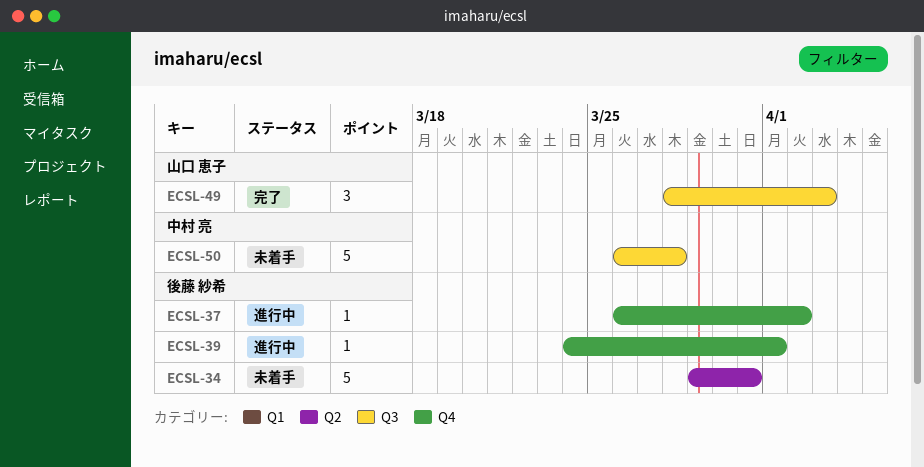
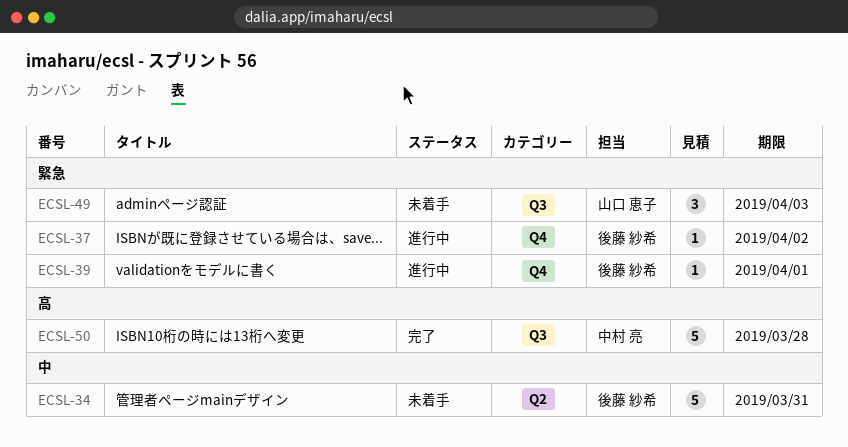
ECSL-49, status: 完了 -> 未着手
ECSL-50, status: 未着手 -> 完了

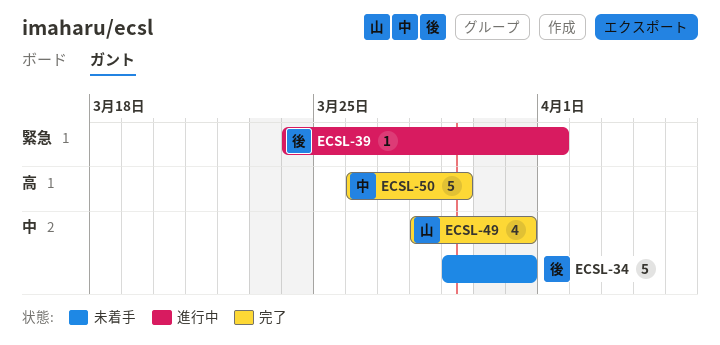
ECSL-37: present -> none
ECSL-49, status: 未着手 -> 完了
ECSL-49, priority: 緊急 -> 中
ECSL-49, estimate: 3 -> 4
ECSL-49, due: Apr 3 -> Mar 31
ECSL-50, due: Mar 28 -> Mar 29

